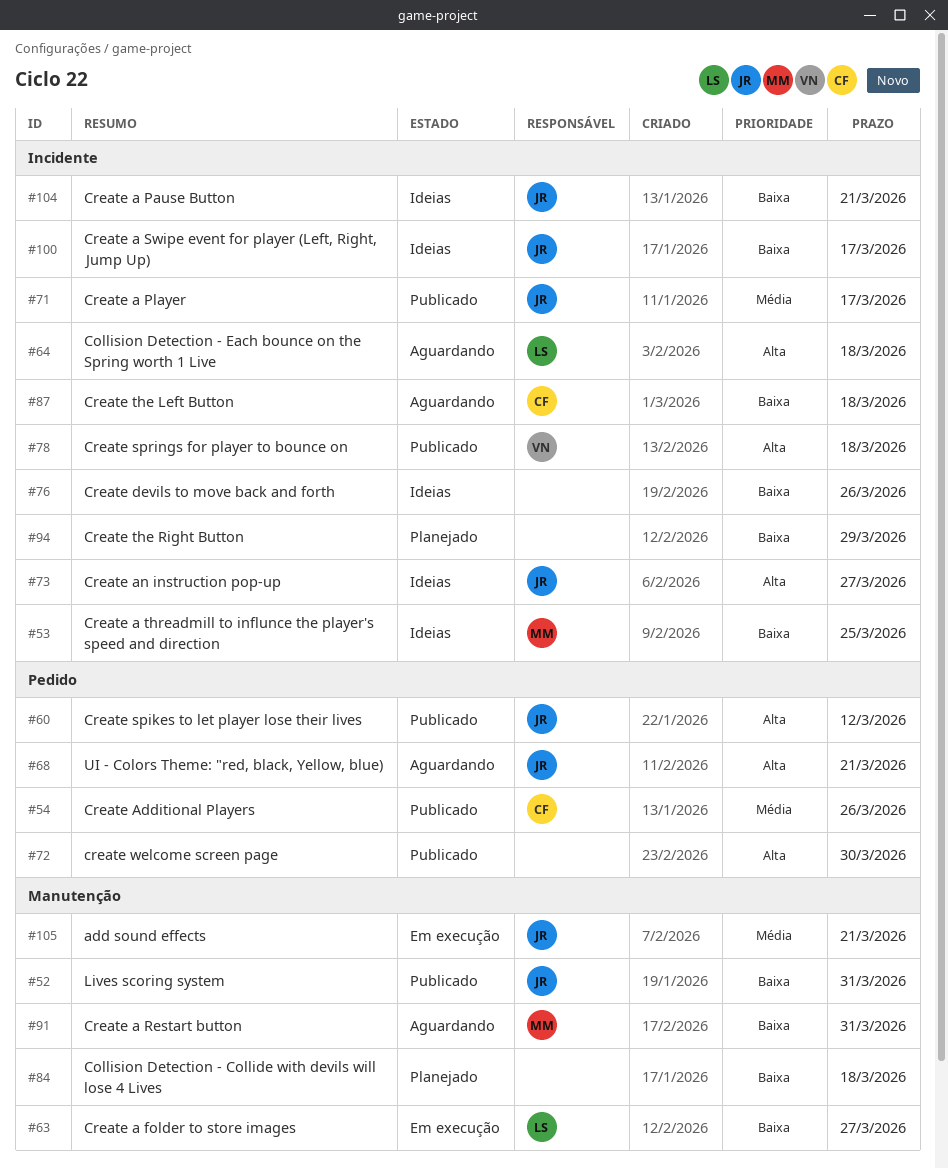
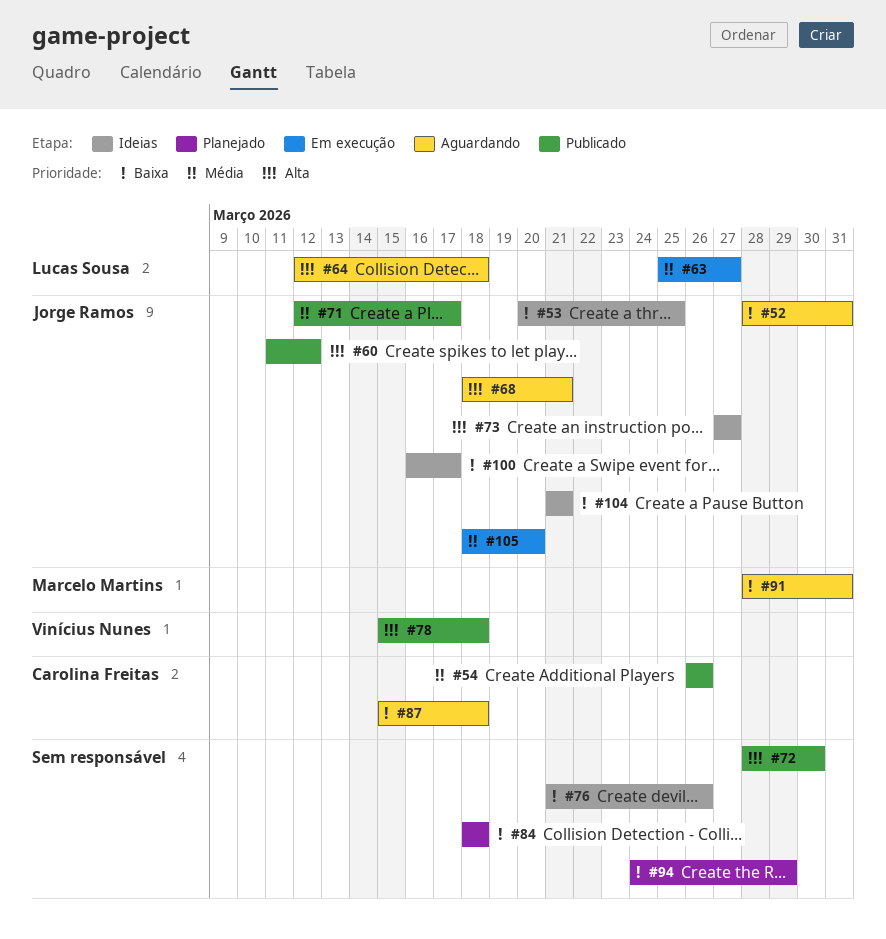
#52, status: Publicado -> Aguardando
#53, owner: Marcelo Martins -> Jorge Ramos
#63, priority: Baixa -> Média
#105, due: Mar 21 -> Mar 20

